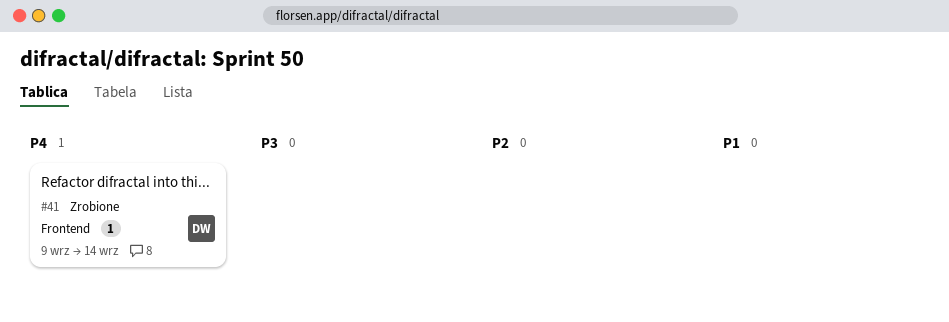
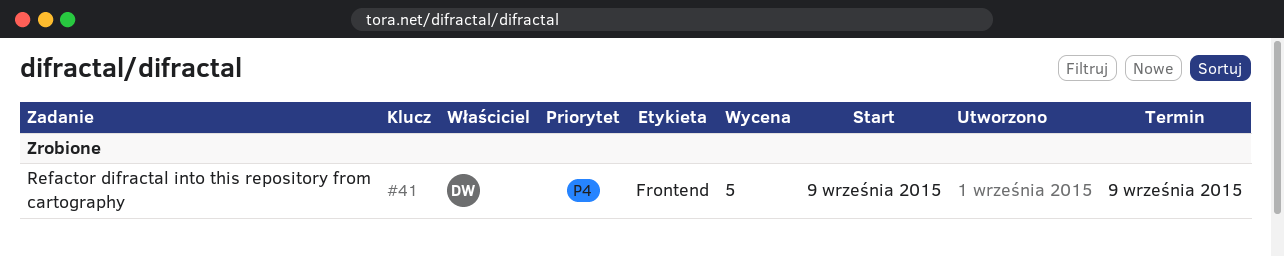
#41, estimate: 1 -> 5
#41, due: Sep 14 -> Sep 9

